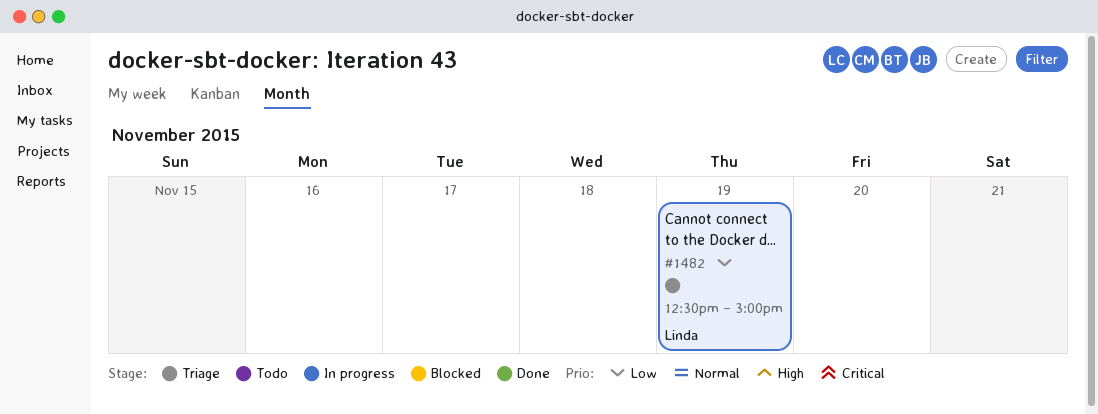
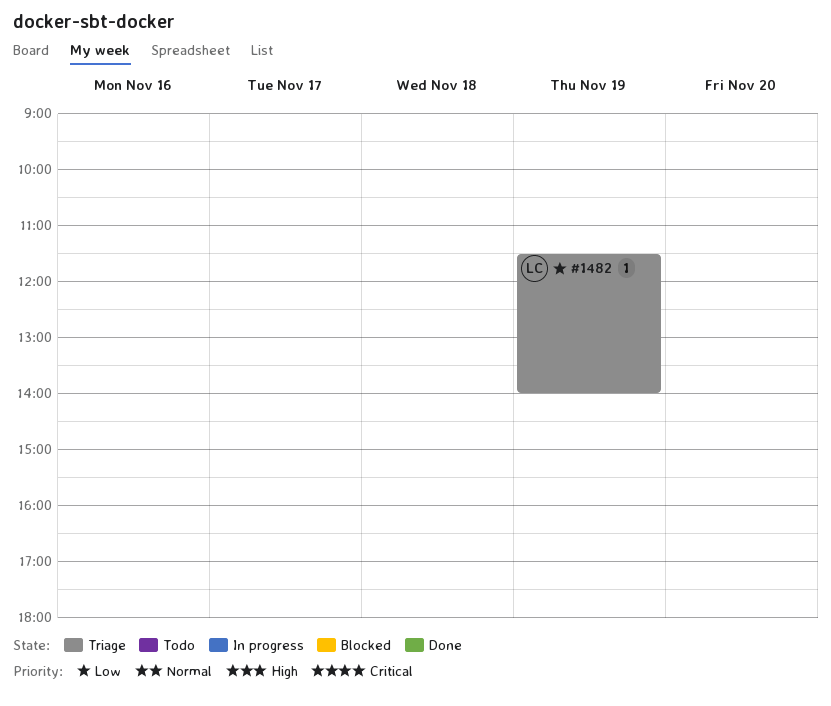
#1482, begins: 12:30 -> 11:30
#1482, ends: 15:00 -> 14:00

